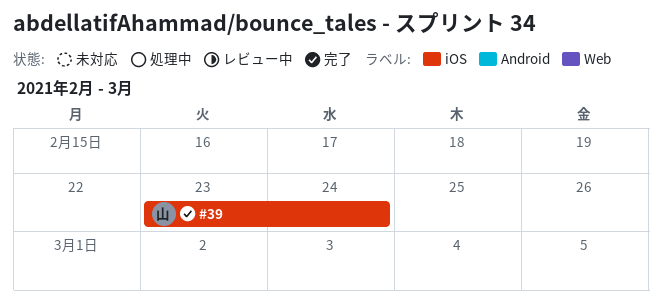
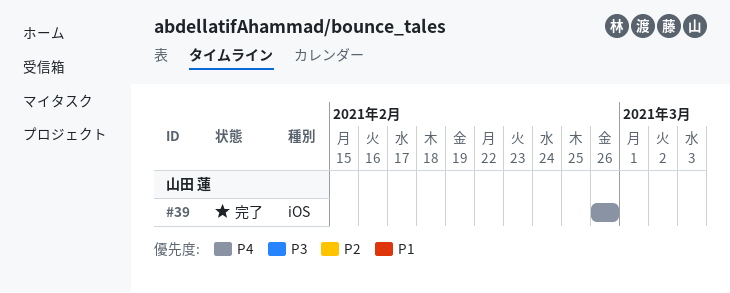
#39, start: Feb 23 -> Feb 26
#39, due: Feb 24 -> Feb 26

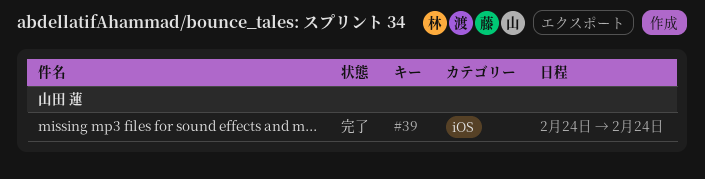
#39, start: Feb 26 -> Feb 24
#39, due: Feb 26 -> Feb 24

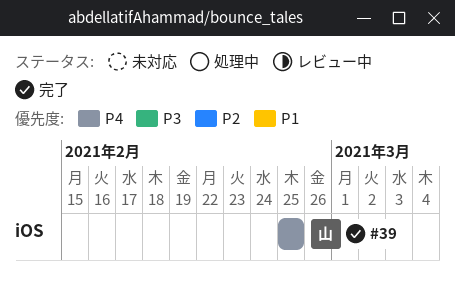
#39, start: Feb 24 -> Feb 25
#39, due: Feb 24 -> Feb 25

